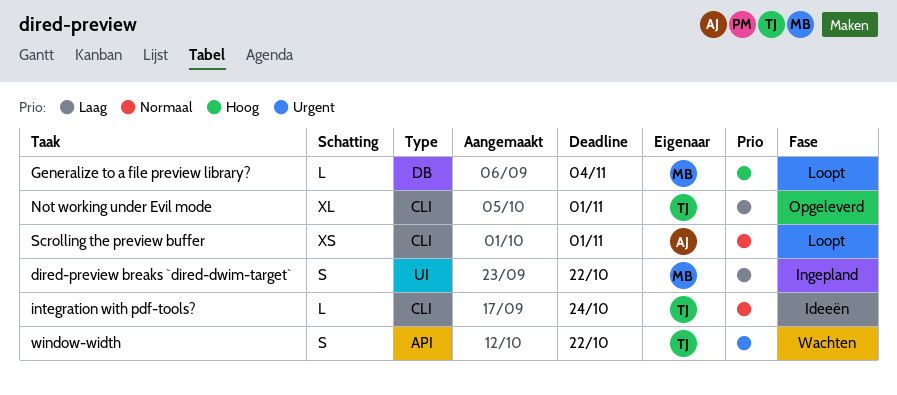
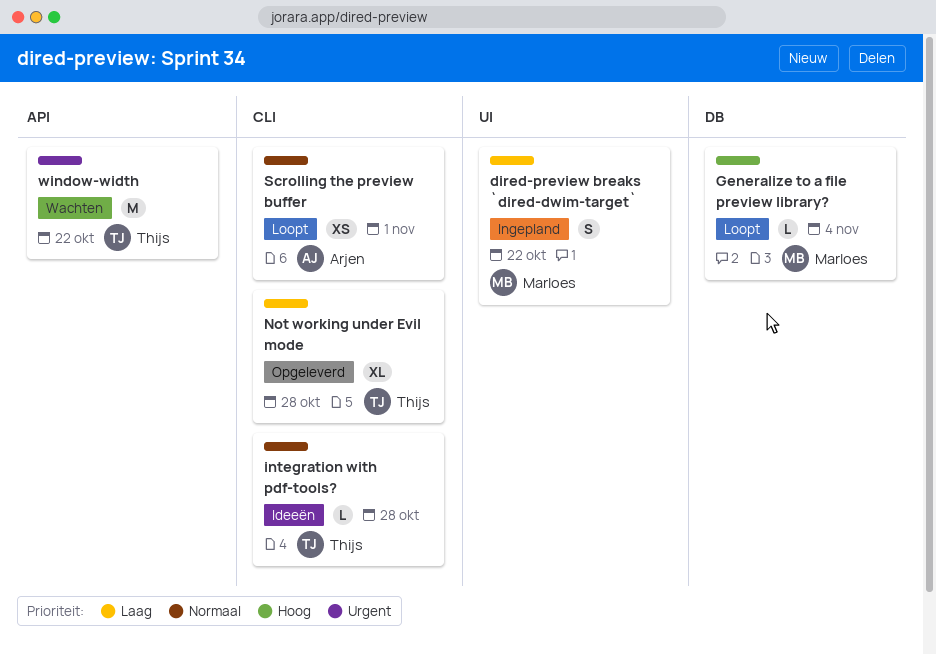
integration with pdf-tools?, due: Oct 24 -> Oct 28
Not working under Evil mode, due: Nov 1 -> Oct 28
window-width, estimate: S -> M

